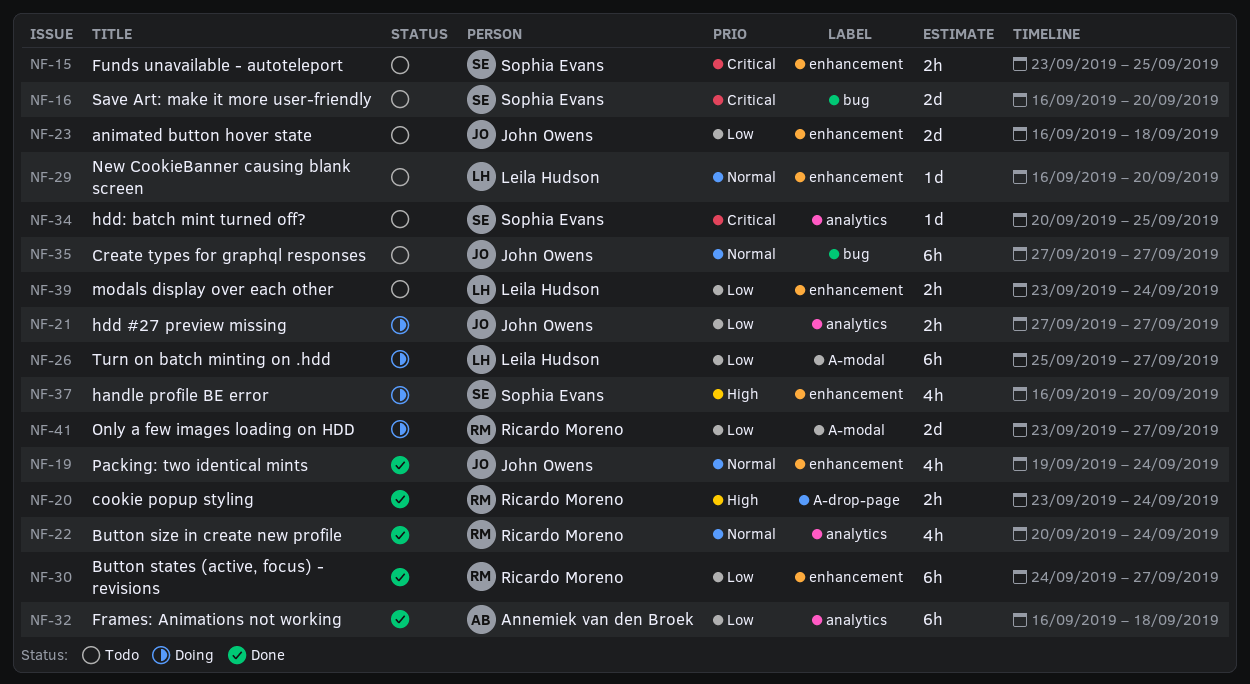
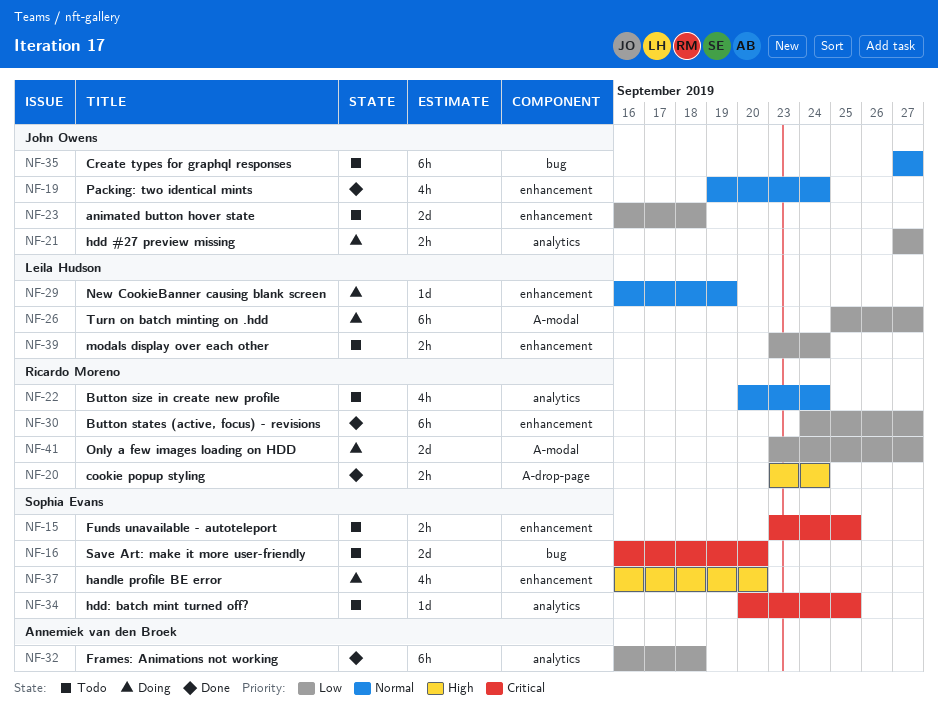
NF-22, status: Done -> Todo
NF-29, status: Todo -> Doing
NF-29, due: Sep 20 -> Sep 19

